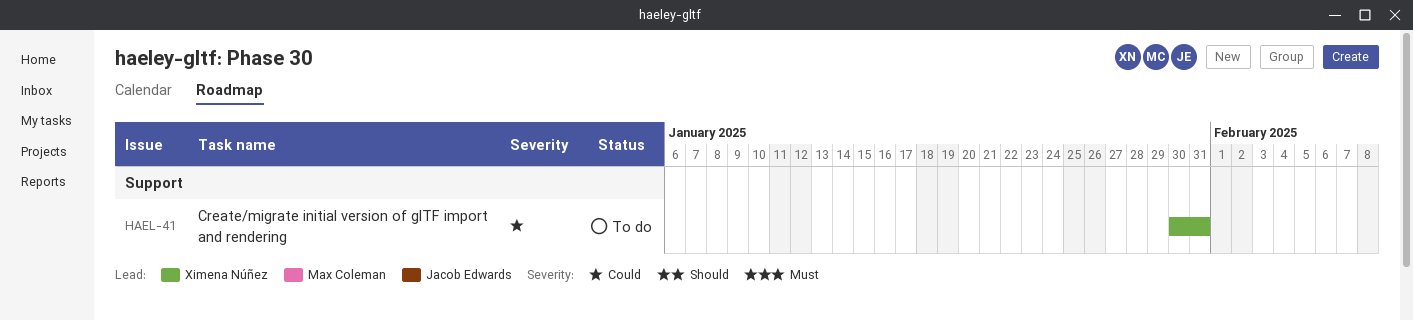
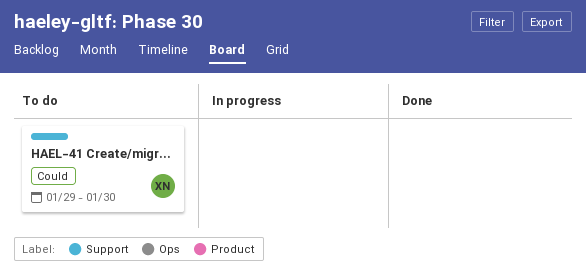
HAEL-41, start: Jan 30 -> Jan 29
HAEL-41, due: Jan 31 -> Jan 30

